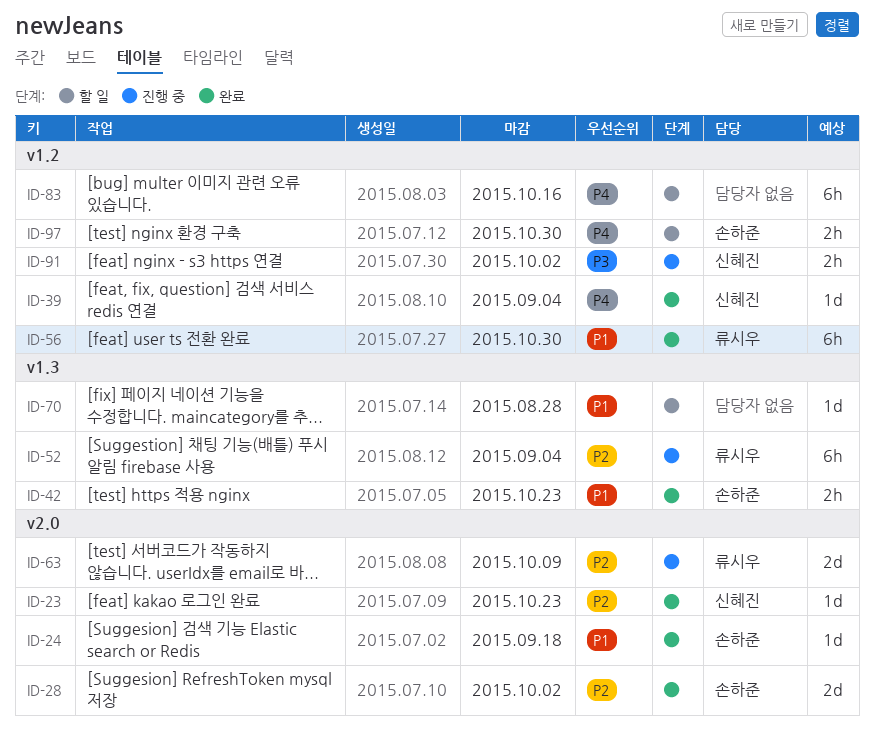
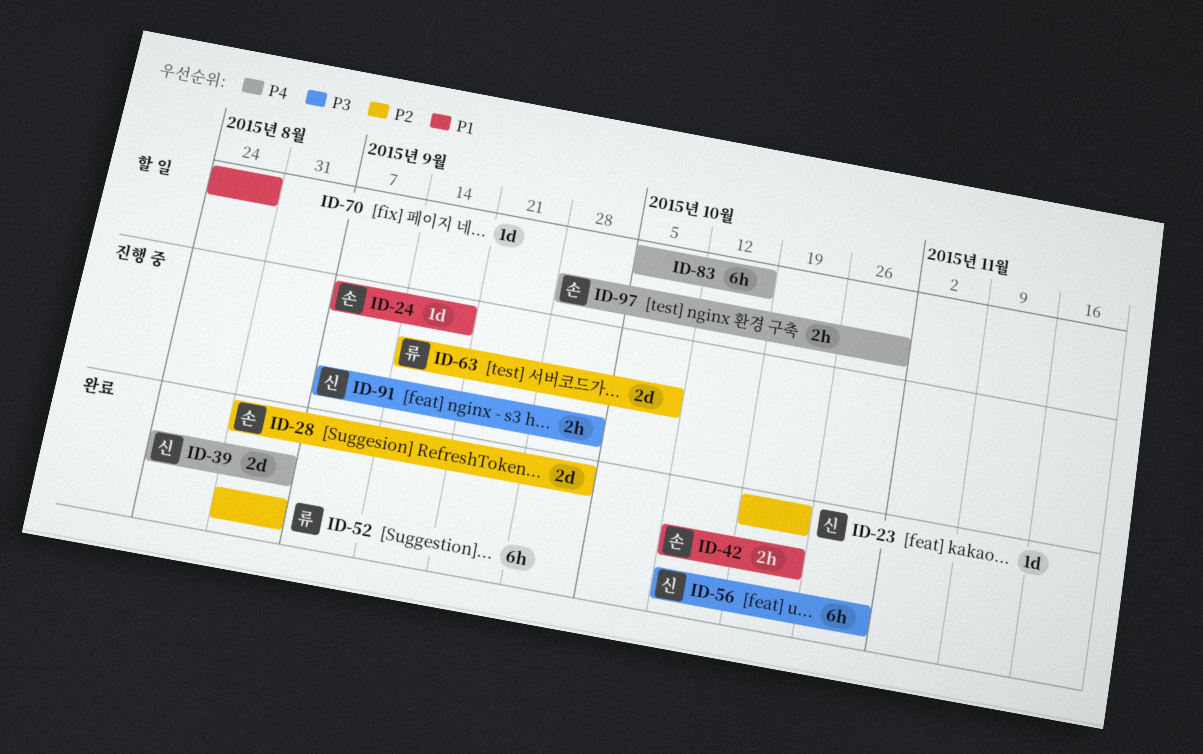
ID-24, status: 완료 -> 진행 중
ID-39, estimate: 1d -> 2d
ID-52, status: 진행 중 -> 완료
ID-56, owner: 류시우 -> 신혜진
ID-56, priority: P1 -> P3

